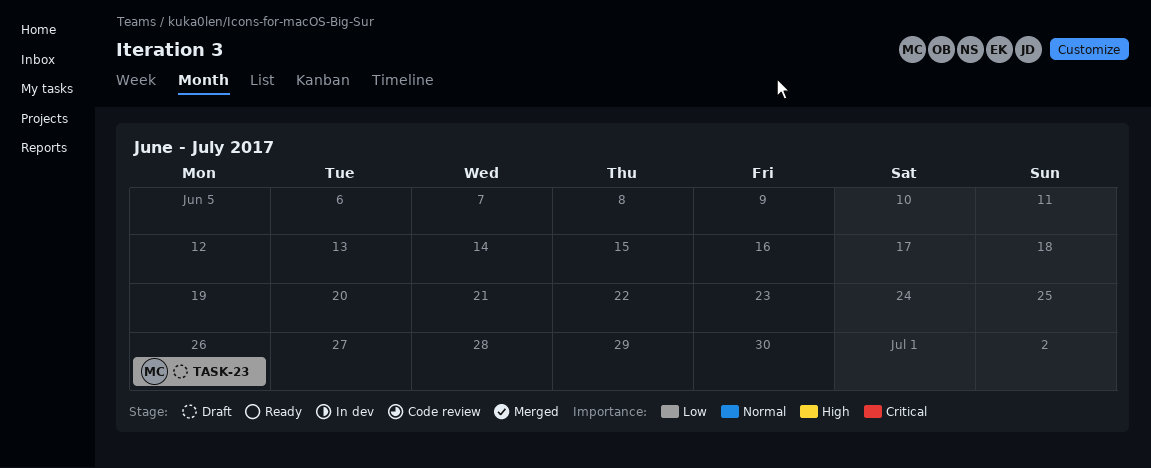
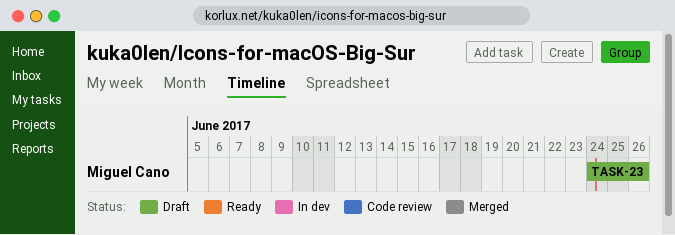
TASK-23, start: Jun 26 -> Jun 24

